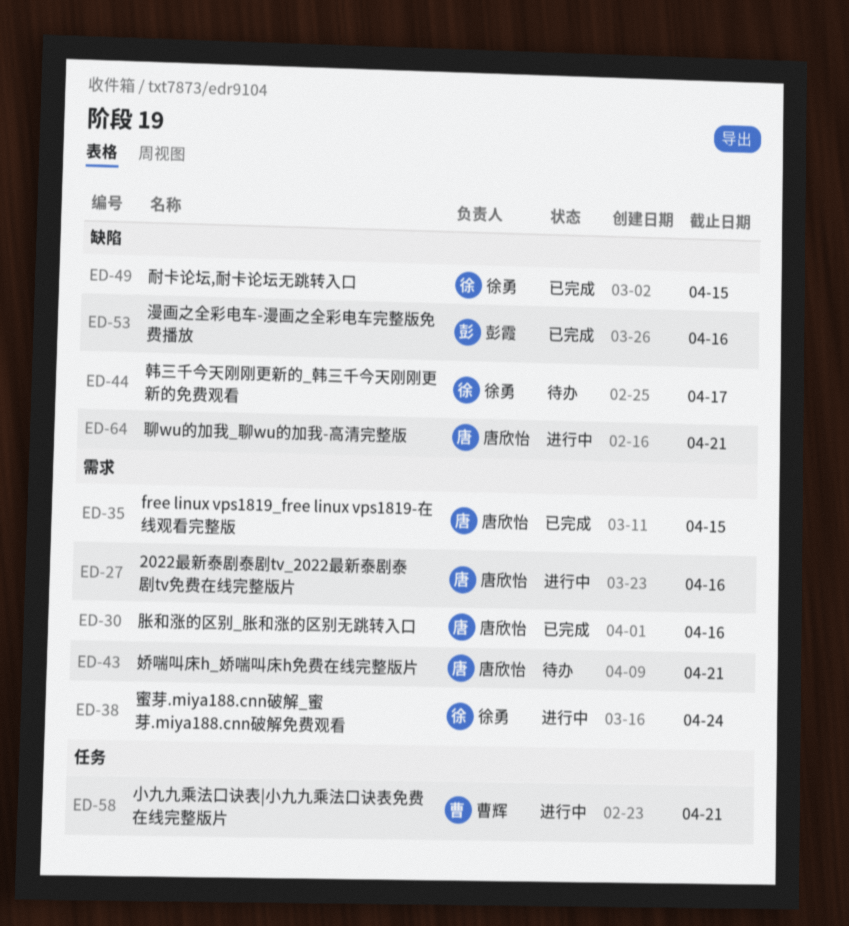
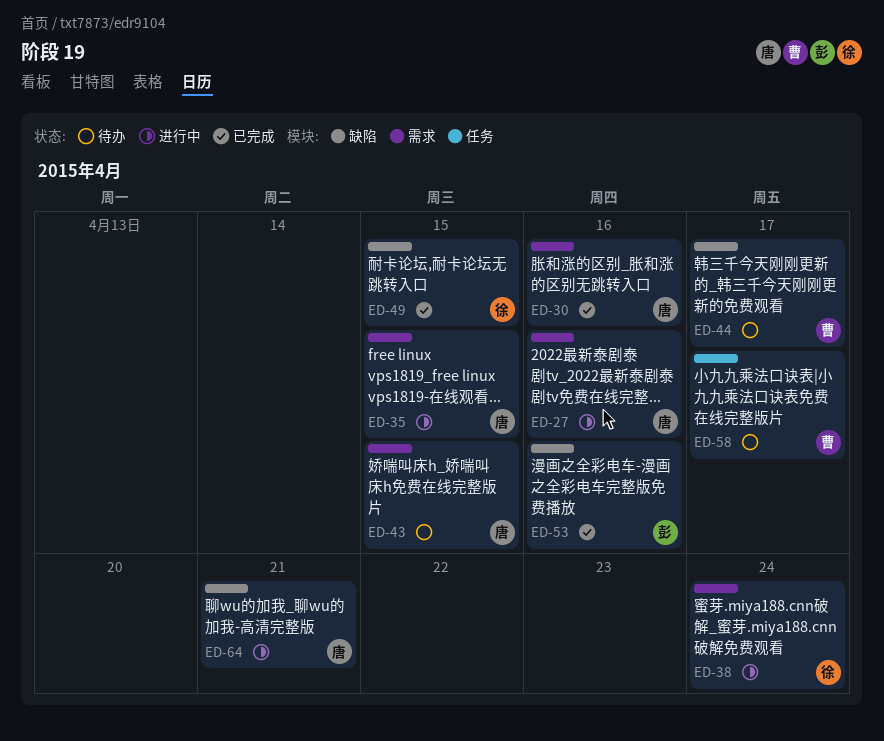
ED-35, status: 已完成 -> 进行中
ED-43, due: Apr 21 -> Apr 15
ED-44, owner: 徐勇 -> 曹辉
ED-58, status: 进行中 -> 待办
ED-58, due: Apr 21 -> Apr 17

